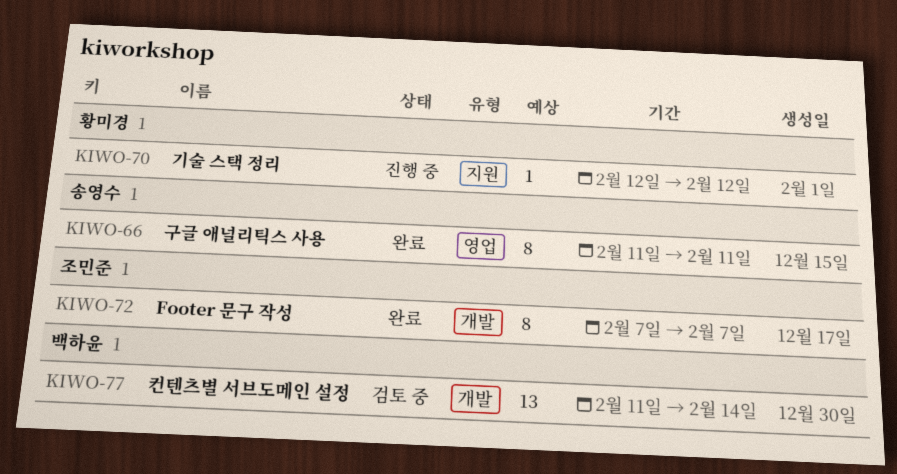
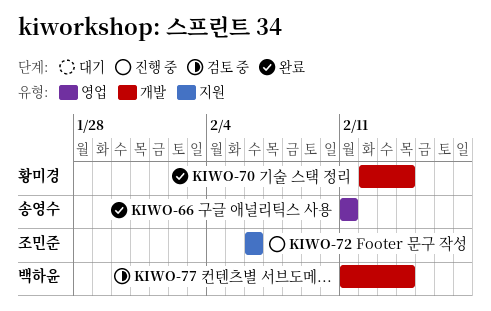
KIWO-70, status: 진행 중 -> 완료
KIWO-70, label: 지원 -> 개발
KIWO-70, due: Feb 12 -> Feb 14
KIWO-72, status: 완료 -> 진행 중
KIWO-72, label: 개발 -> 지원
KIWO-72, start: Feb 7 -> Feb 6
KIWO-72, due: Feb 7 -> Feb 6

